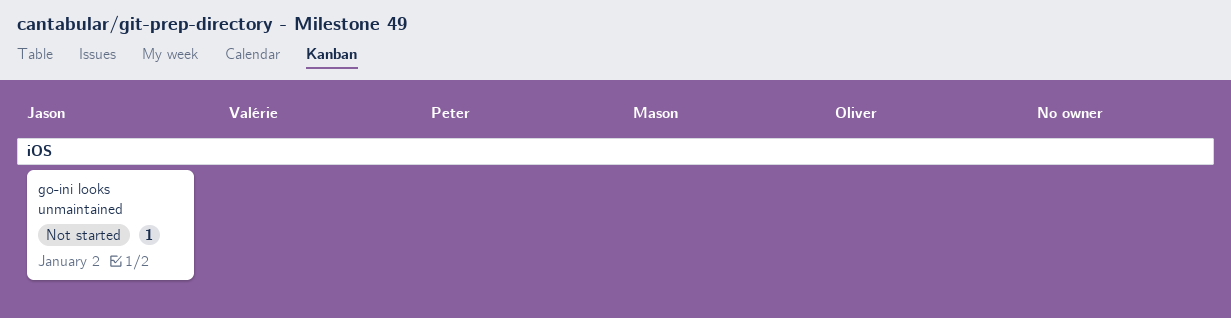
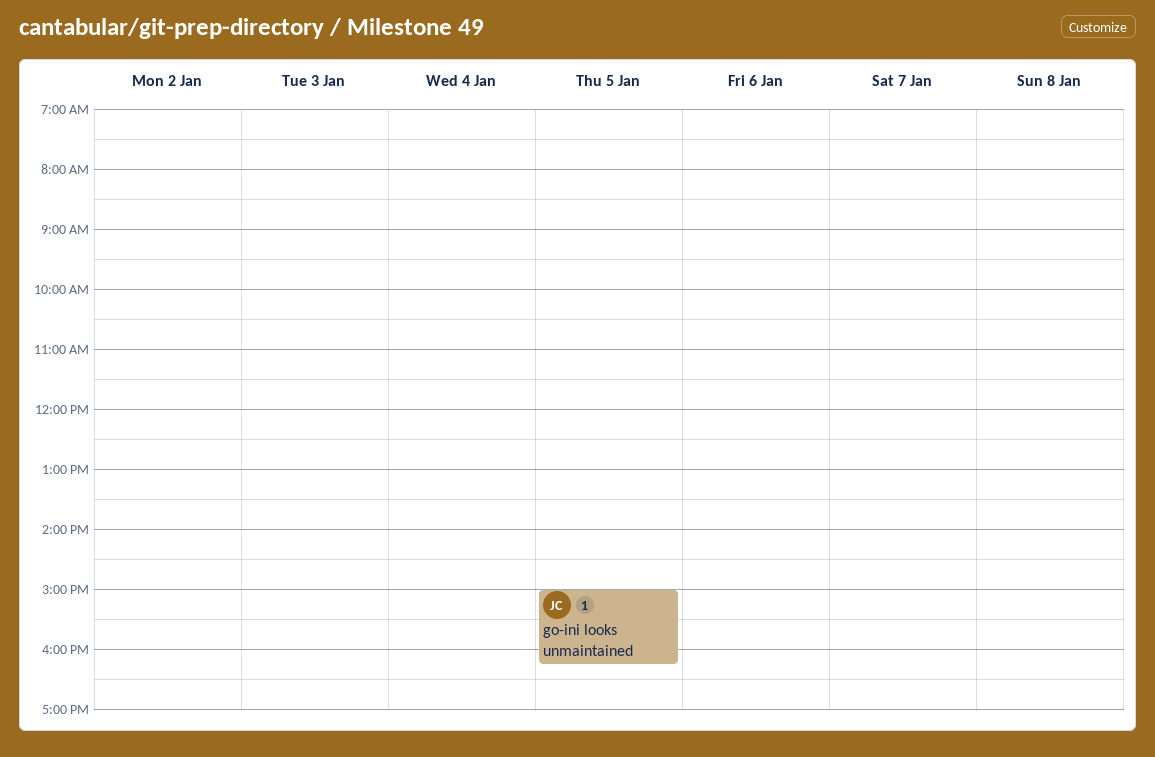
go-ini looks unmaintained, day: Jan 2 -> Jan 5

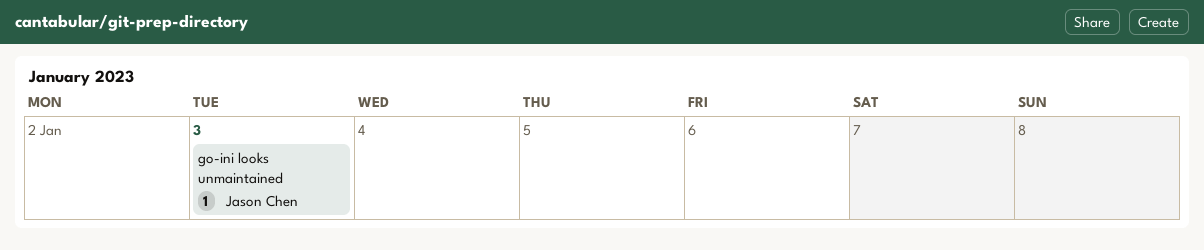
go-ini looks unmaintained, day: Jan 5 -> Jan 3

